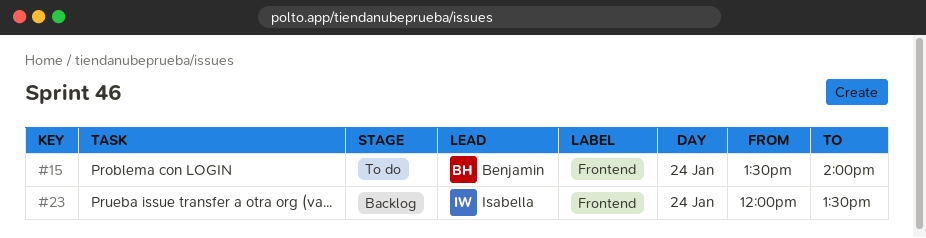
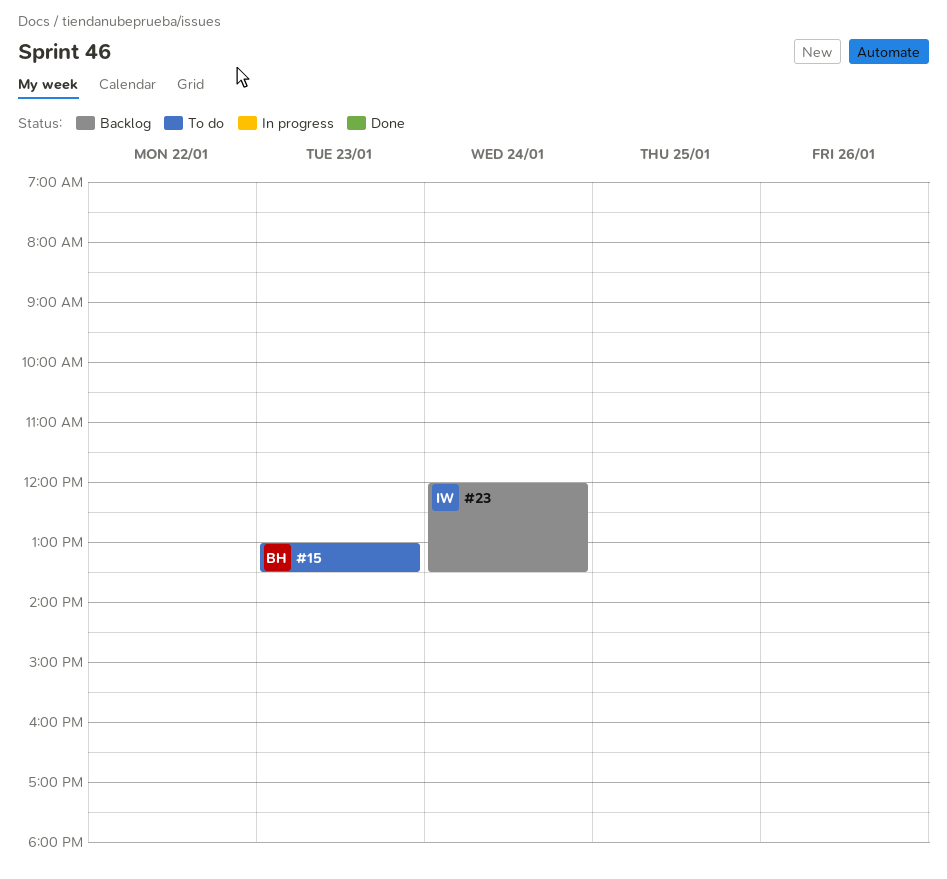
#15, day: Jan 24 -> Jan 23
#15, begins: 13:30 -> 13:00
#15, ends: 14:00 -> 13:30

